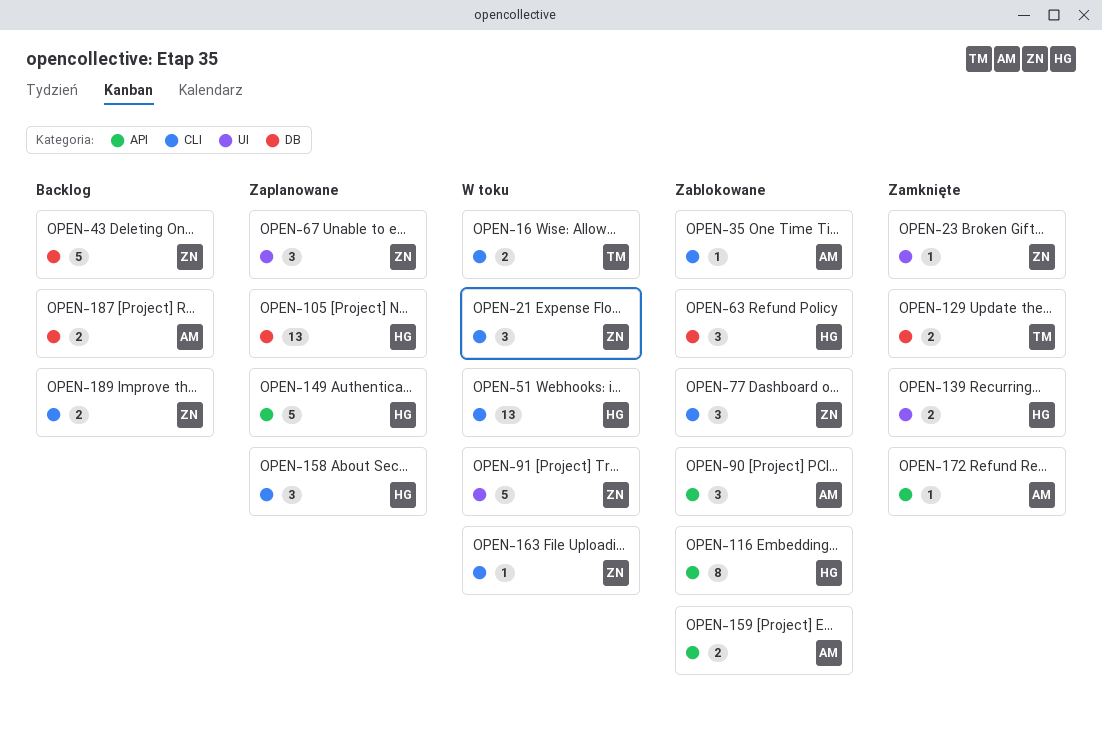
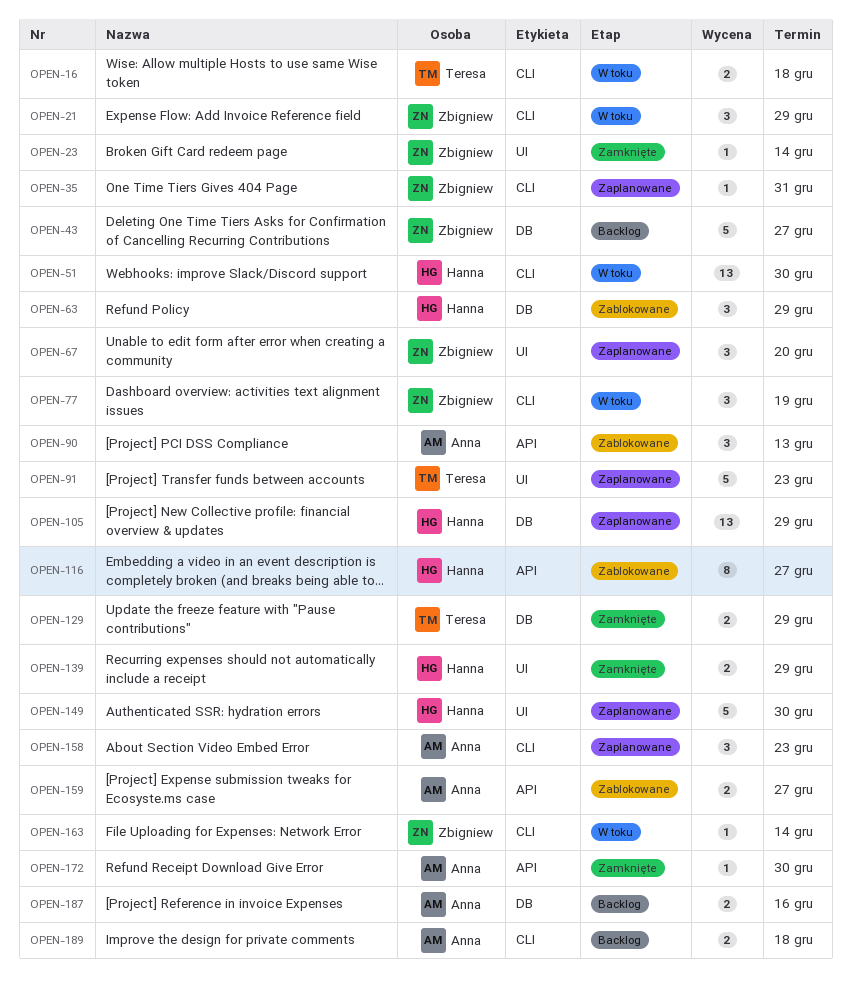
OPEN-35, status: Zablokowane -> Zaplanowane
OPEN-35, owner: Anna -> Zbigniew
OPEN-77, status: Zablokowane -> W toku
OPEN-91, status: W toku -> Zaplanowane
OPEN-91, owner: Zbigniew -> Teresa
OPEN-149, label: API -> UI
OPEN-158, owner: Hanna -> Anna
OPEN-189, owner: Zbigniew -> Anna

